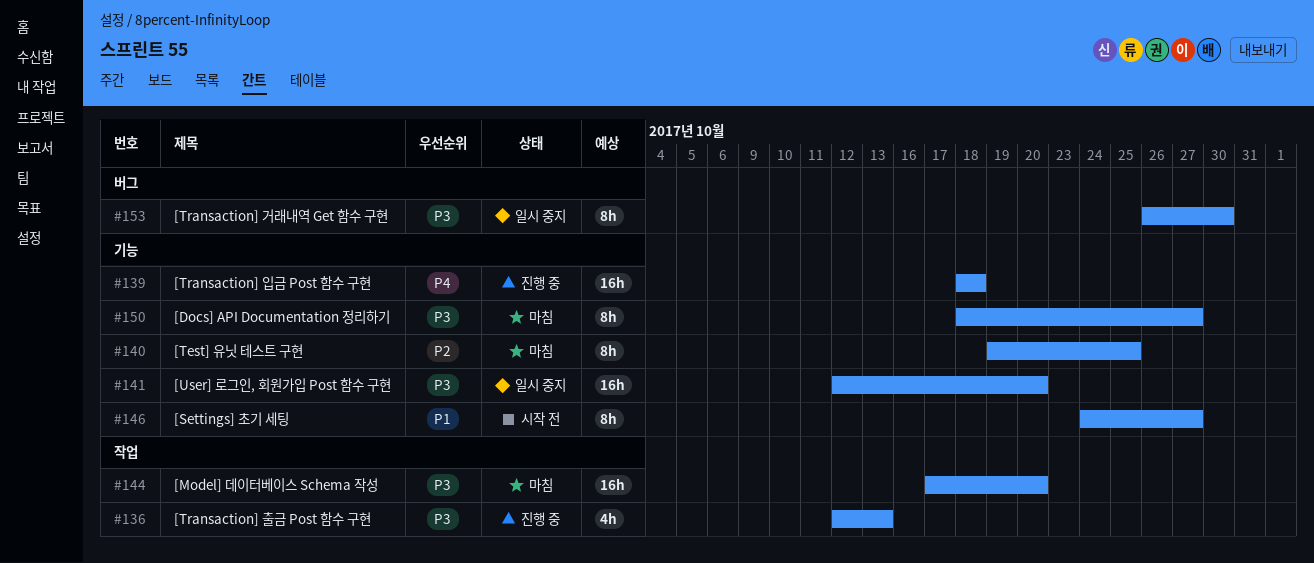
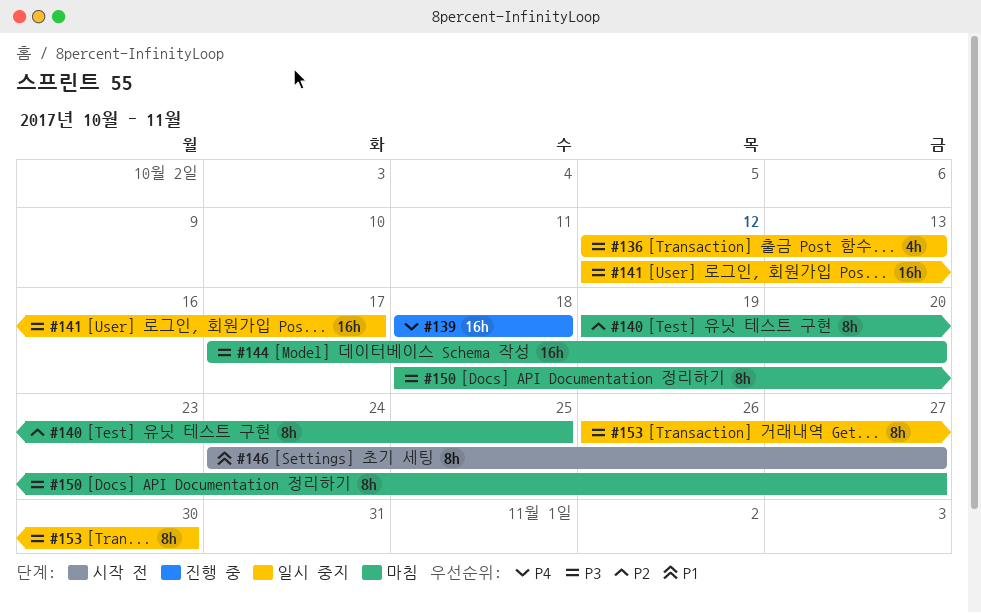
#136, status: 진행 중 -> 일시 중지
#141, due: Oct 20 -> Oct 17

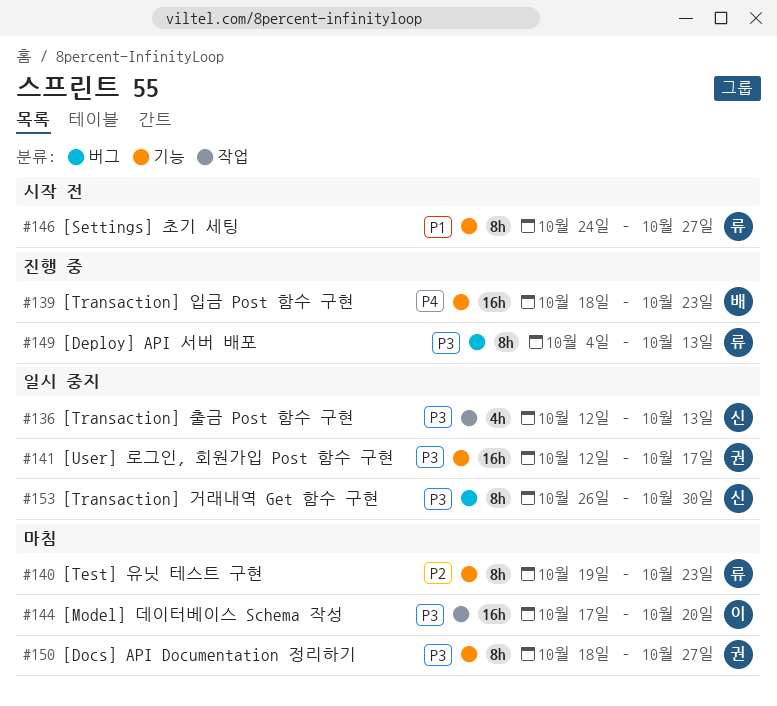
#139, due: Oct 18 -> Oct 23
#140, due: Oct 25 -> Oct 23
#149: none -> present

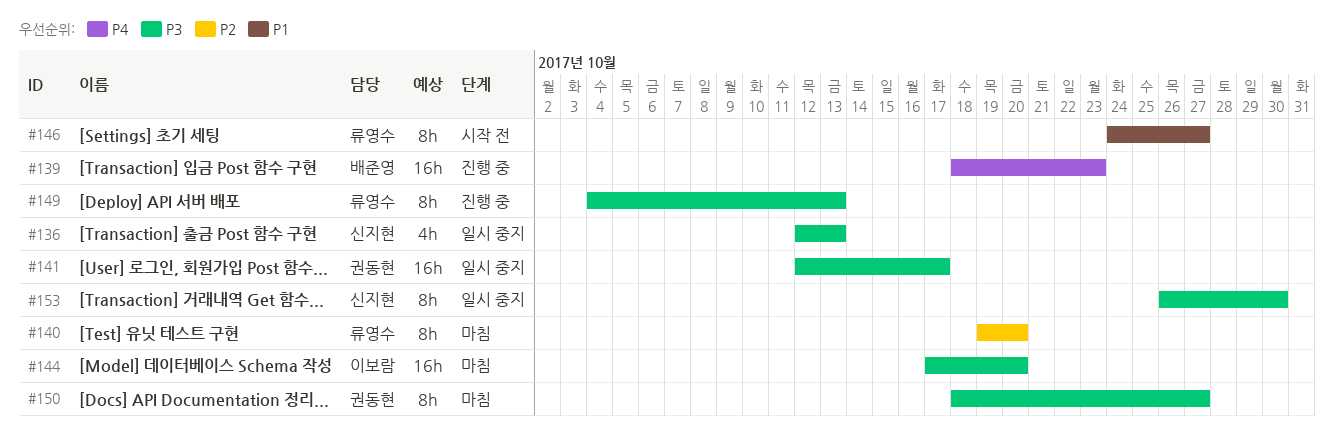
#140, due: Oct 23 -> Oct 20

